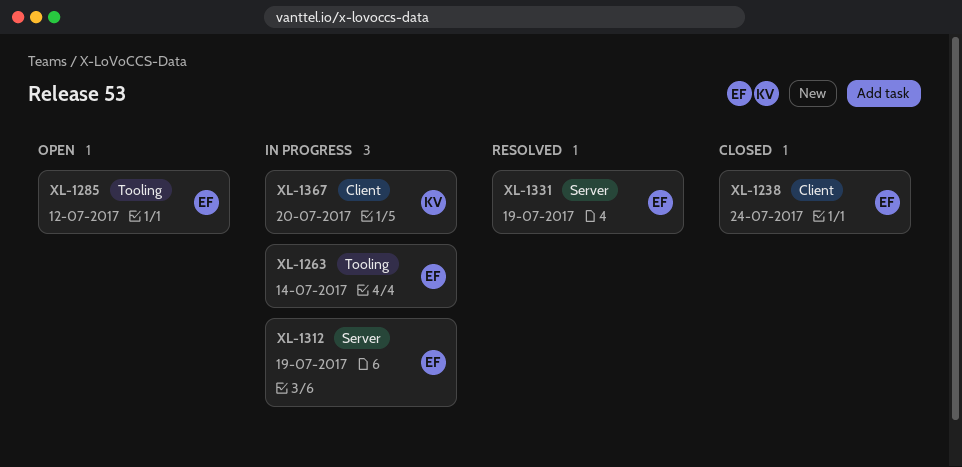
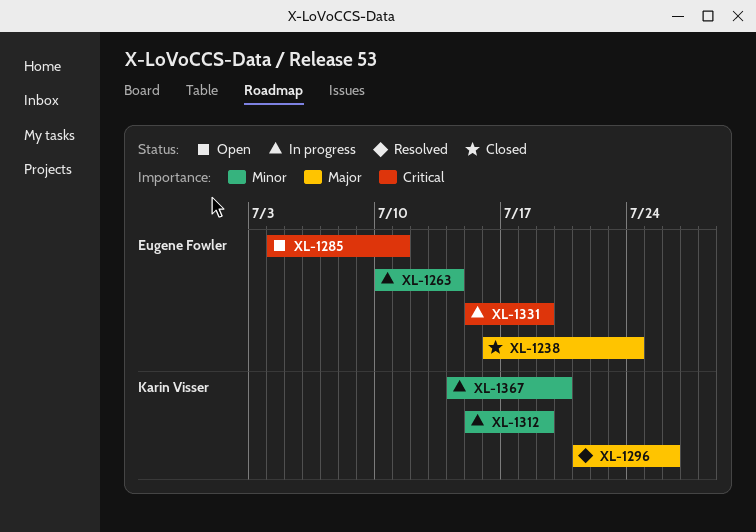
XL-1285, due: Jul 12 -> Jul 11
XL-1296: none -> present
XL-1312, owner: Eugene Fowler -> Karin Visser
XL-1331, status: Resolved -> In progress

